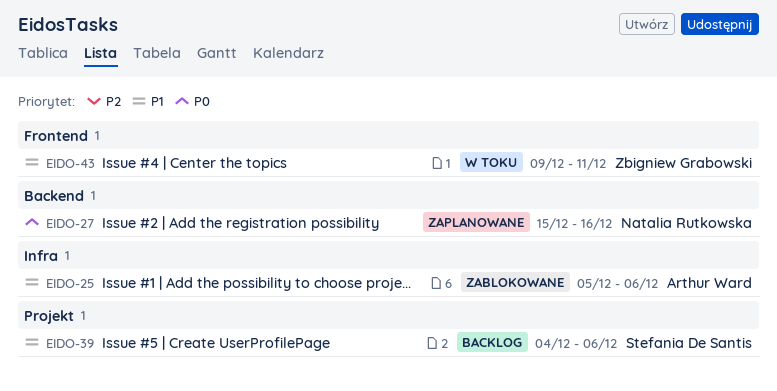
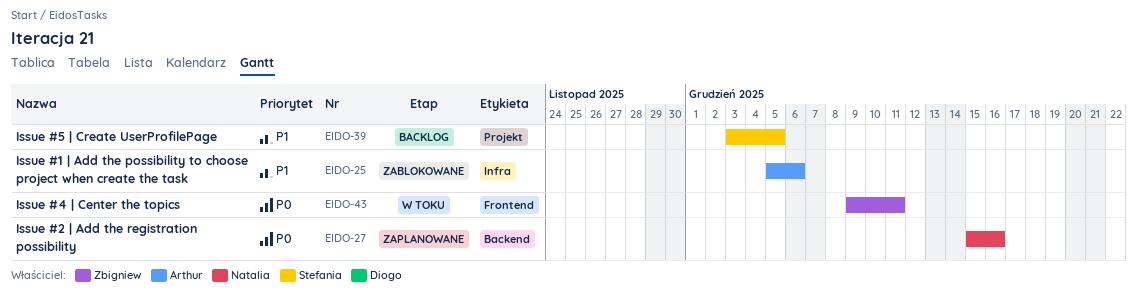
EIDO-39, start: Dec 4 -> Dec 3
EIDO-39, due: Dec 6 -> Dec 5
EIDO-43, priority: P1 -> P0

